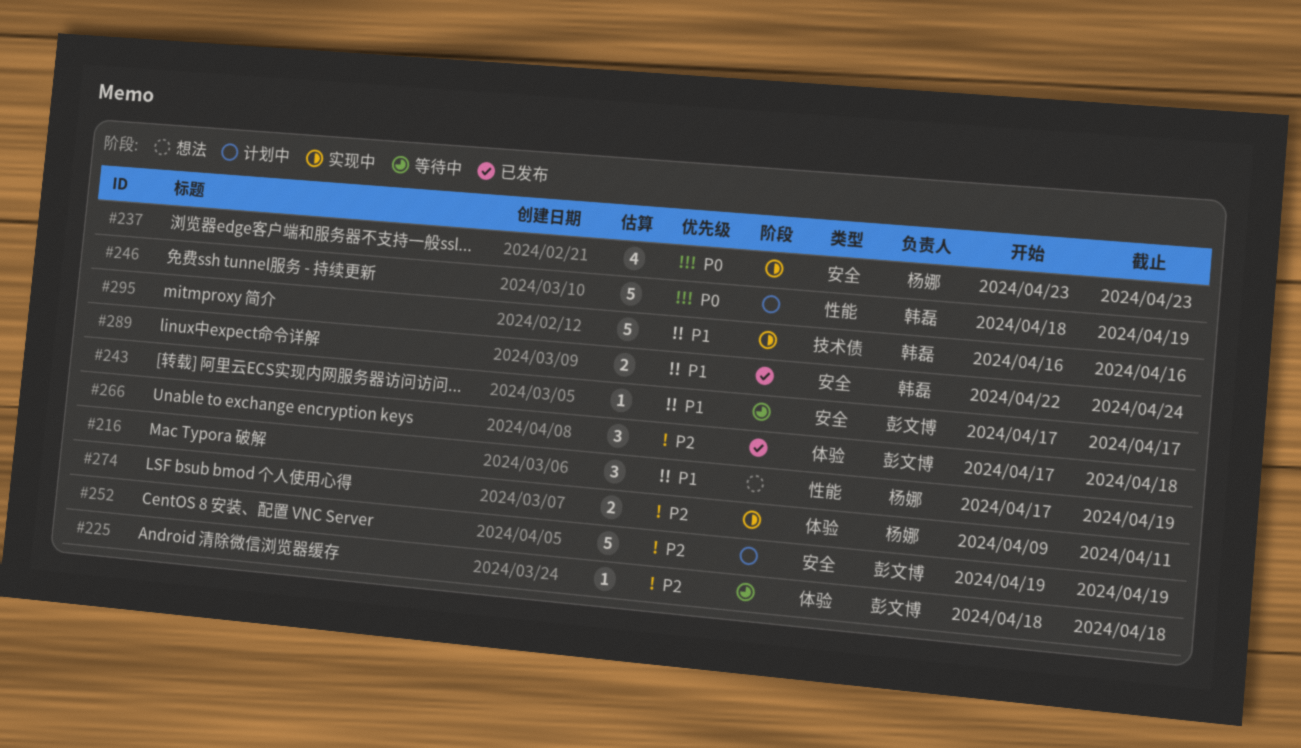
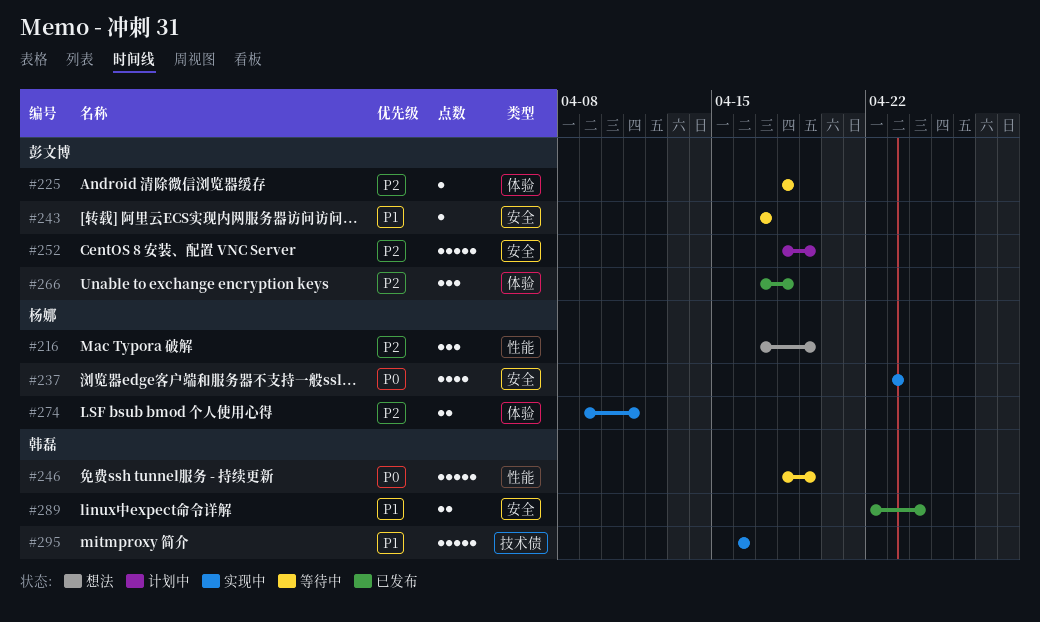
#216, priority: P1 -> P2
#246, status: 计划中 -> 等待中
#252, start: Apr 19 -> Apr 18

